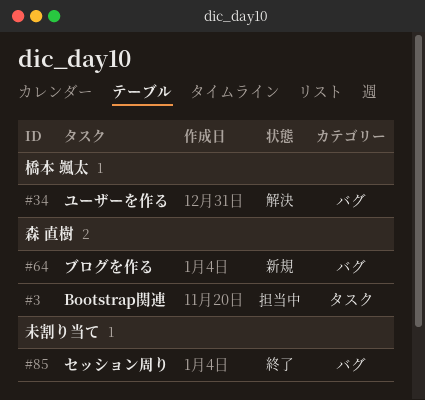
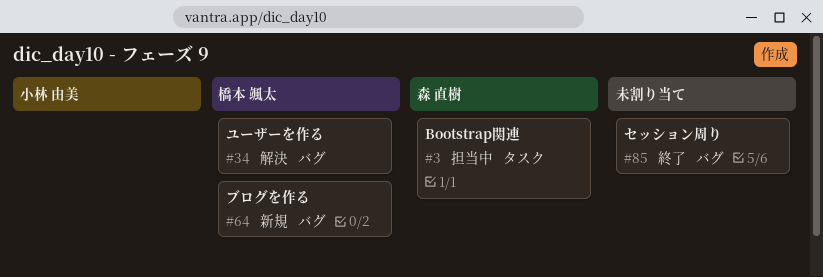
#64, owner: 森 直樹 -> 橋本 颯太

